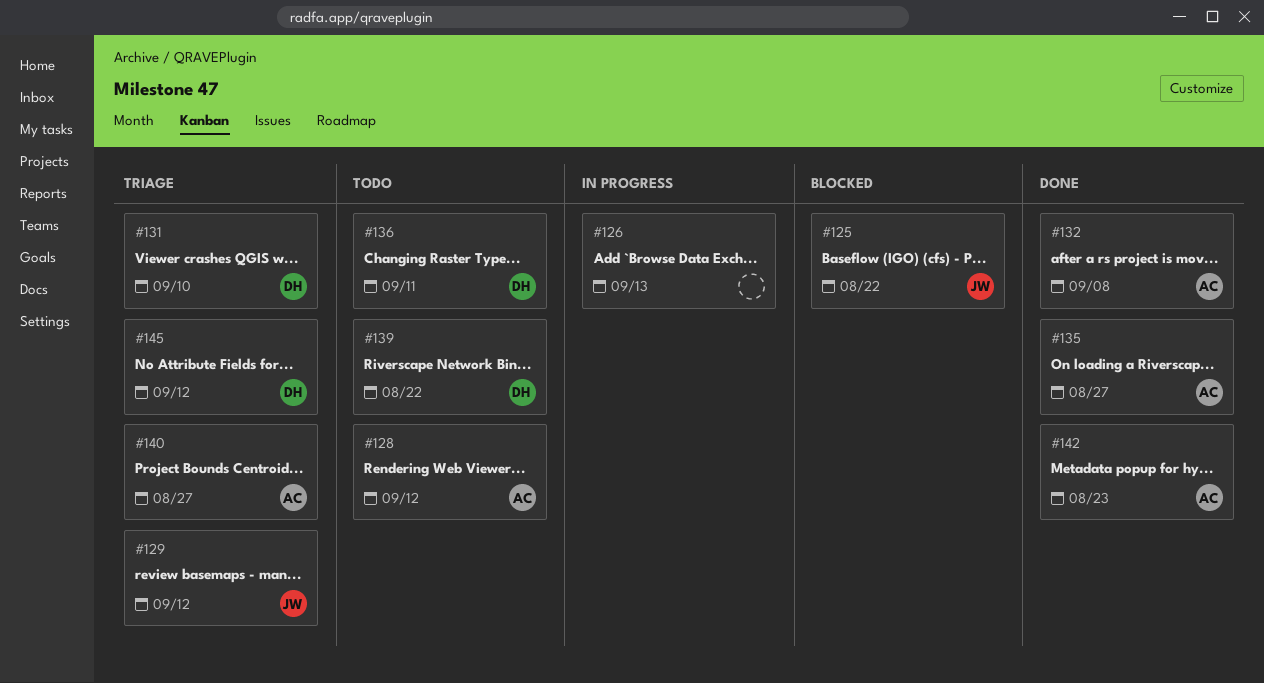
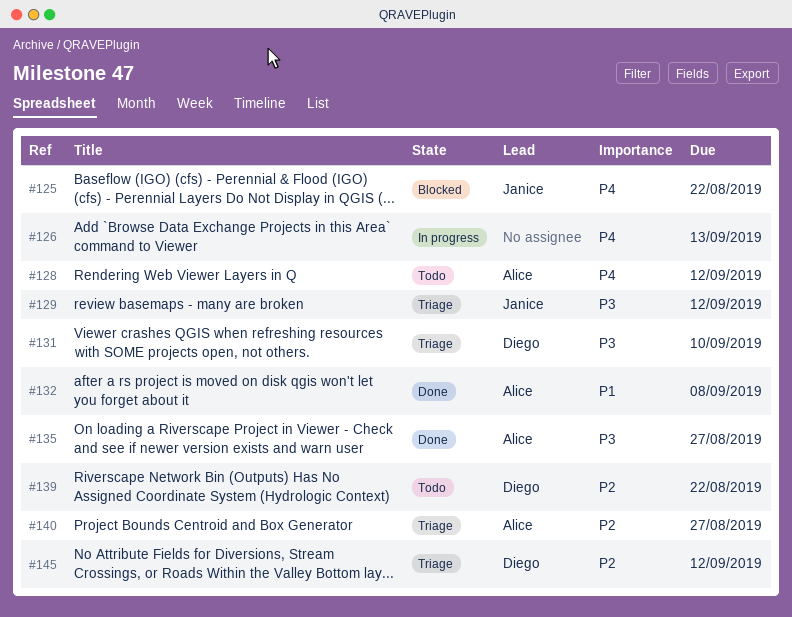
#136: present -> none
#142: present -> none

